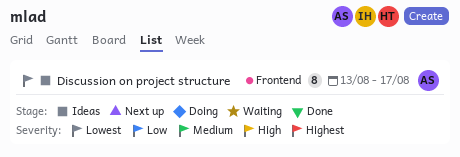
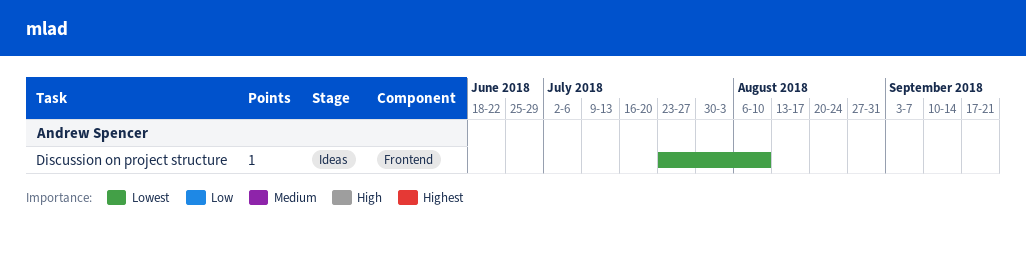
Discussion on project structure, estimate: 8 -> 1
Discussion on project structure, start: Aug 13 -> Jul 23
Discussion on project structure, due: Aug 17 -> Aug 10

